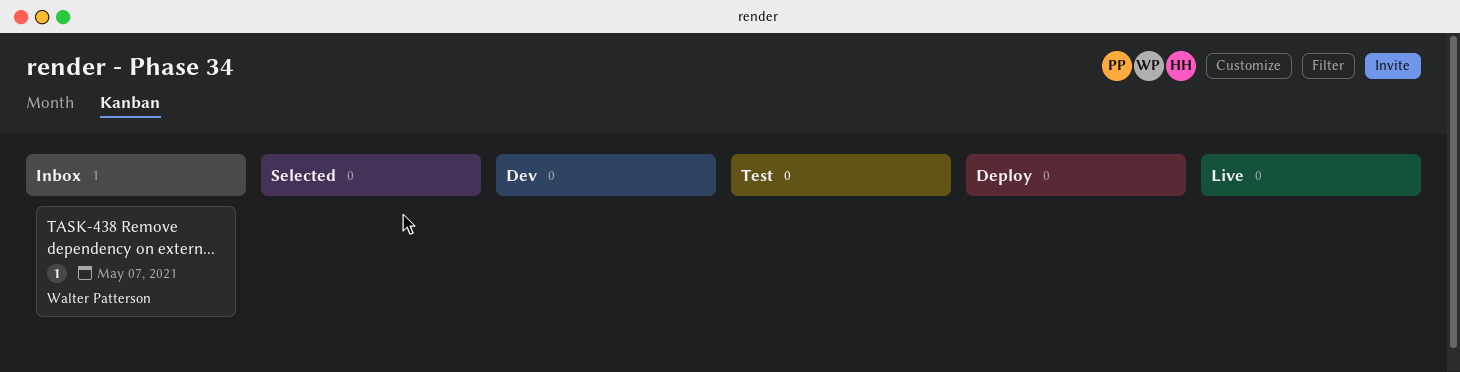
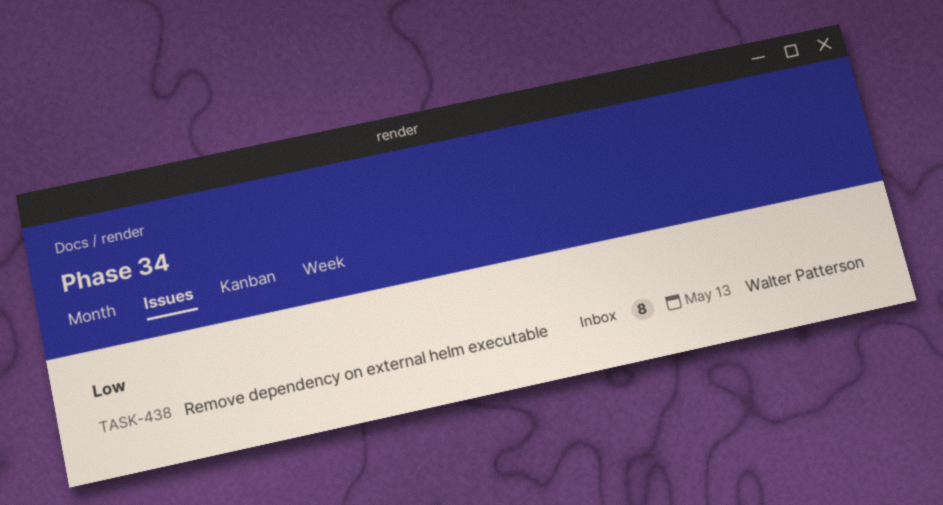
TASK-438, estimate: 1 -> 8
TASK-438, due: May 7 -> May 13

